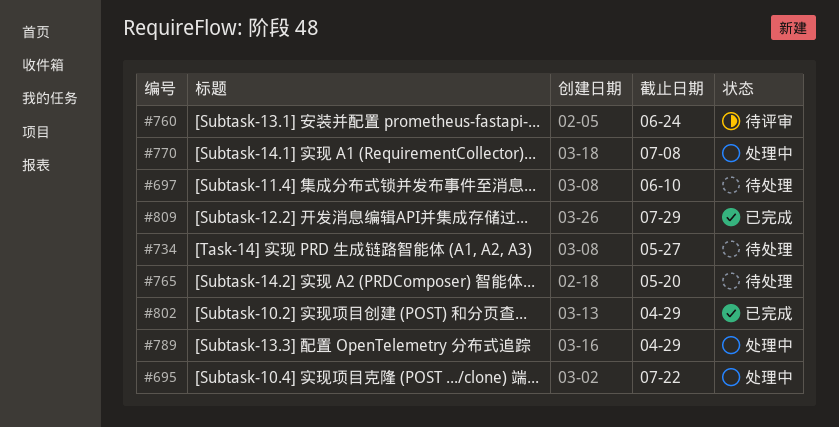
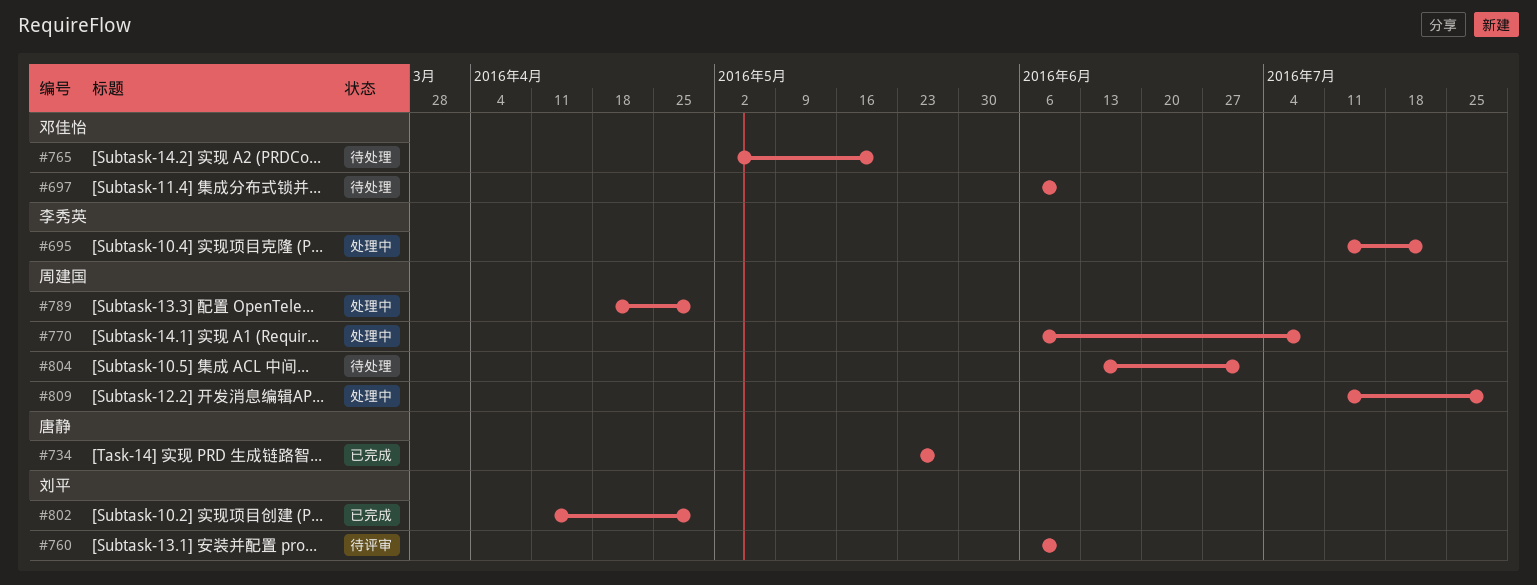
#734, status: 待处理 -> 已完成
#760, due: Jun 24 -> Jun 10
#804: none -> present
#809, status: 已完成 -> 处理中

